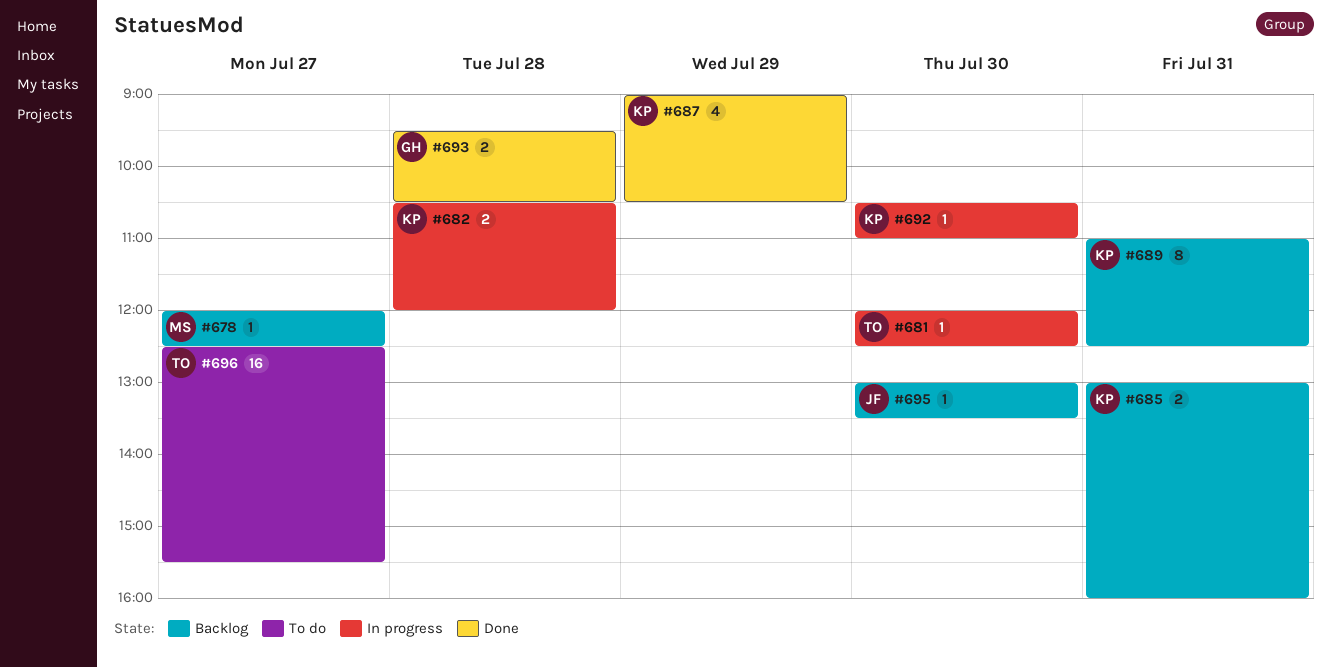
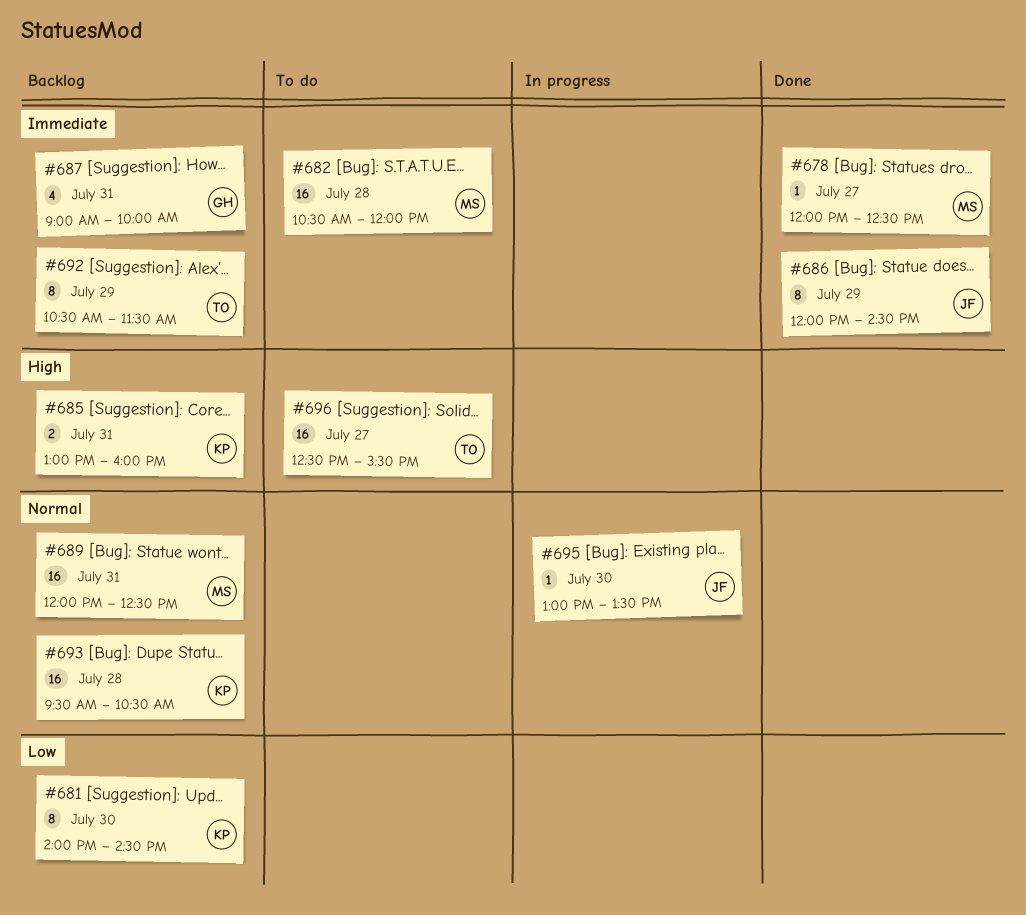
#678, status: Backlog -> Done
#681, status: In progress -> Backlog
#681, owner: TO -> KP
#681, estimate: 1 -> 8
#681, begins: 12:00 -> 14:00
#681, ends: 12:30 -> 14:30
#682, status: In progress -> To do
#682, owner: KP -> MS
#682, estimate: 2 -> 16
#686: none -> present
#687, status: Done -> Backlog
#687, owner: KP -> GH
#687, day: Jul 29 -> Jul 31
#687, ends: 10:30 -> 10:00
#689, owner: KP -> MS
#689, estimate: 8 -> 16
#689, begins: 11:00 -> 12:00
#692, status: In progress -> Backlog
#692, owner: KP -> TO
#692, estimate: 1 -> 8
#692, day: Jul 30 -> Jul 29
#692, ends: 11:00 -> 11:30
#693, status: Done -> Backlog
#693, owner: GH -> KP
#693, estimate: 2 -> 16
#695, status: Backlog -> In progress

